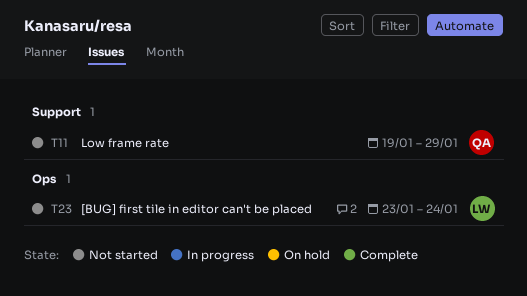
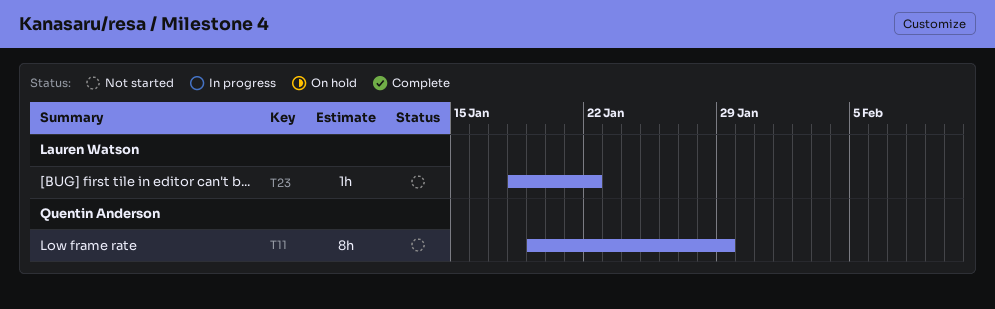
T23, start: Jan 23 -> Jan 18
T23, due: Jan 24 -> Jan 22

